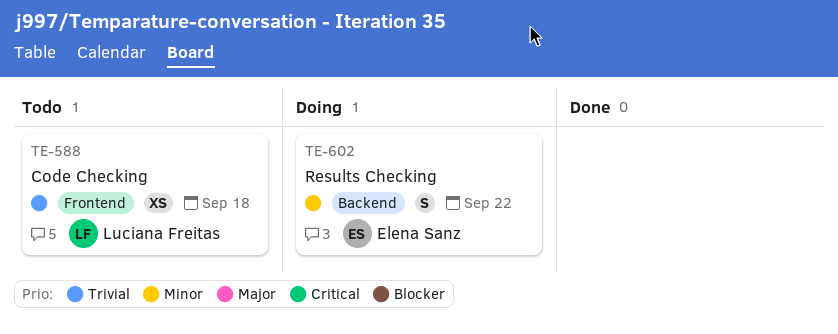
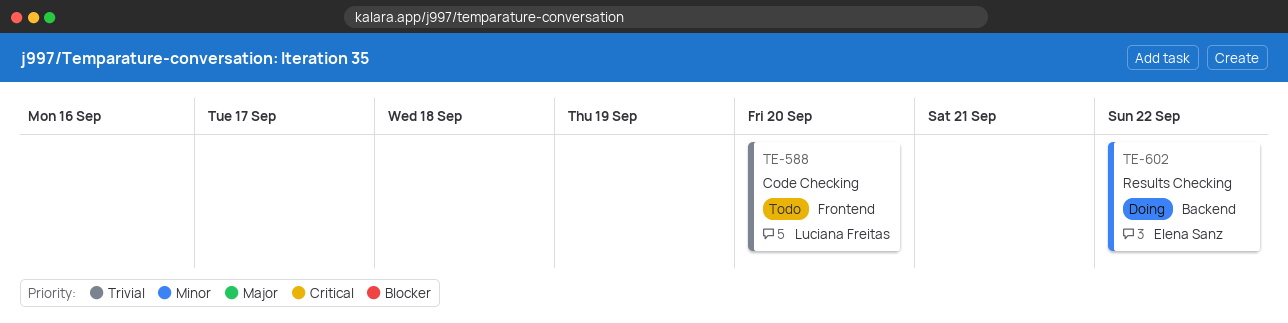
TE-588, due: Sep 18 -> Sep 20

